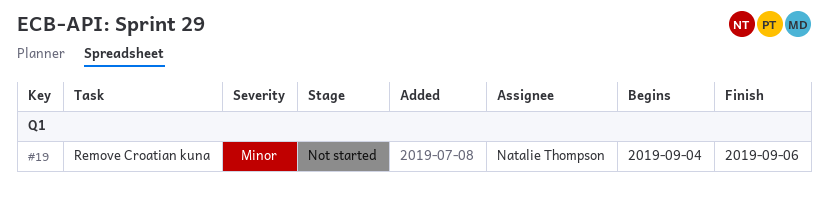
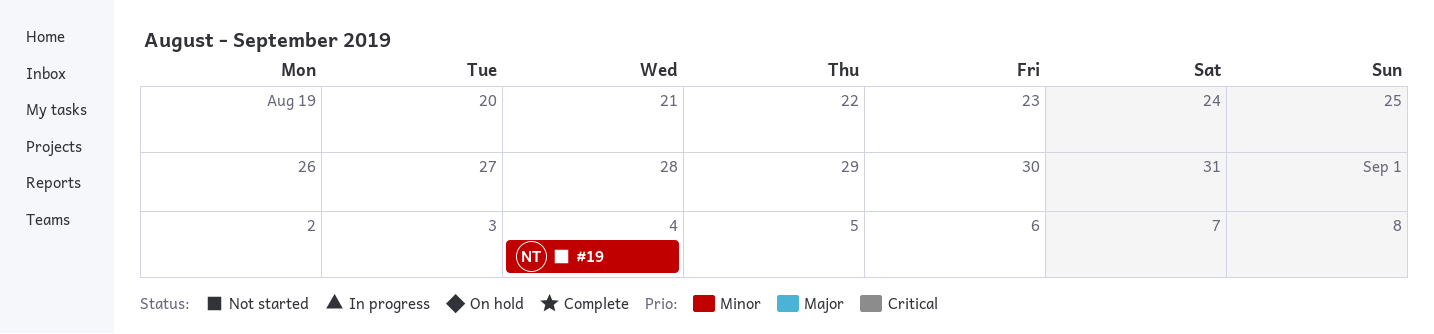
#19, due: Sep 6 -> Sep 4

